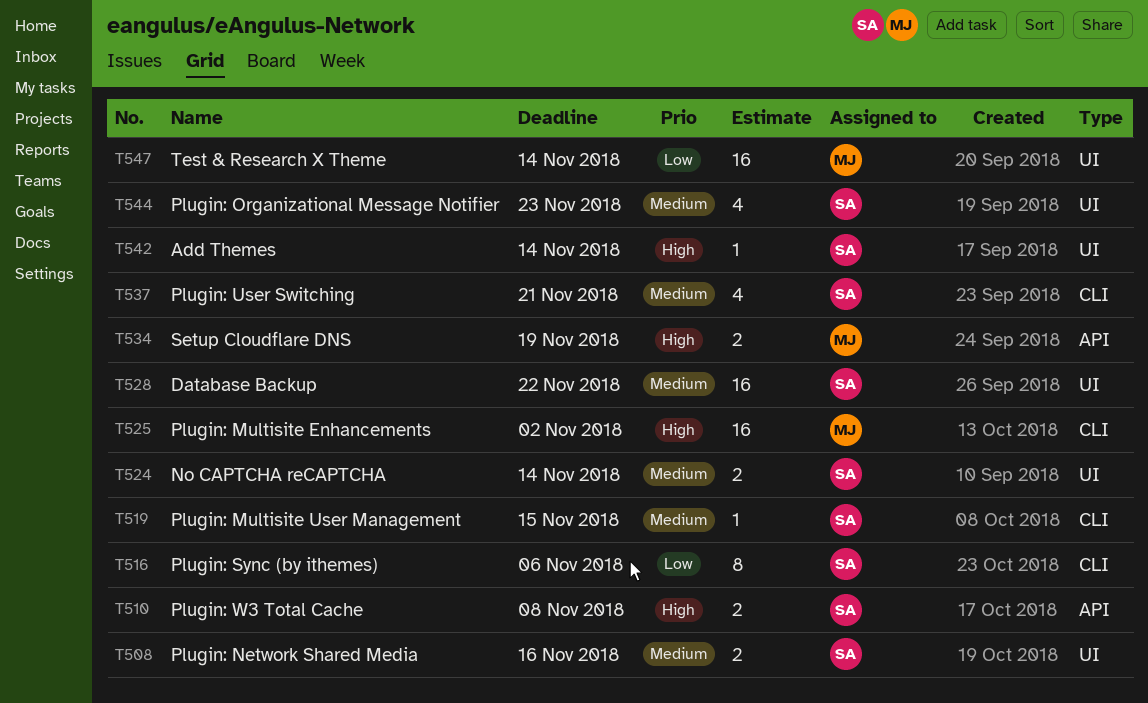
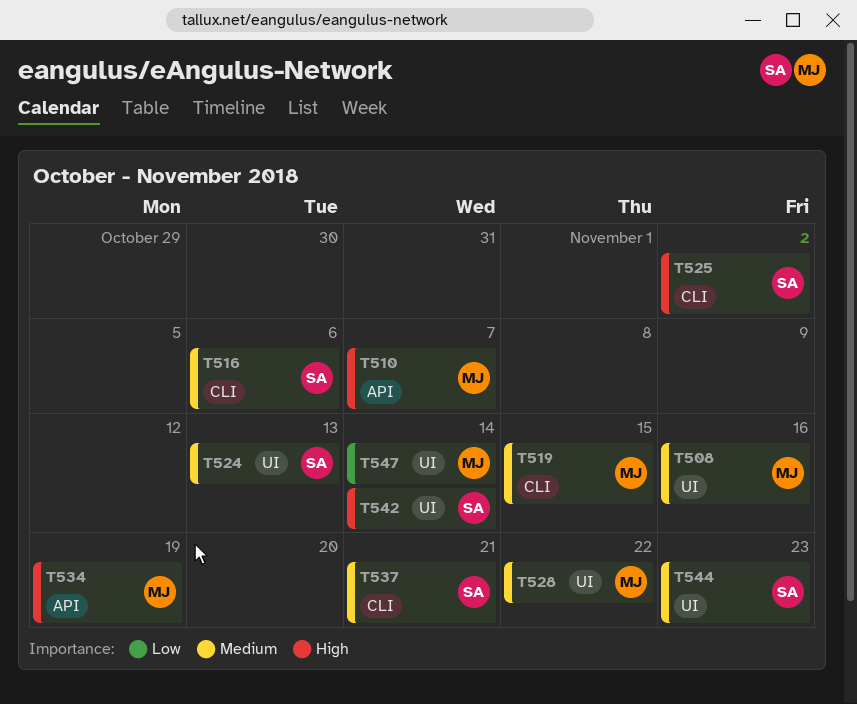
T508, owner: SA -> MJ
T510, owner: SA -> MJ
T510, due: Nov 8 -> Nov 7
T516, priority: Low -> Medium
T519, owner: SA -> MJ
T524, due: Nov 14 -> Nov 13
T525, owner: MJ -> SA
T528, owner: SA -> MJ

